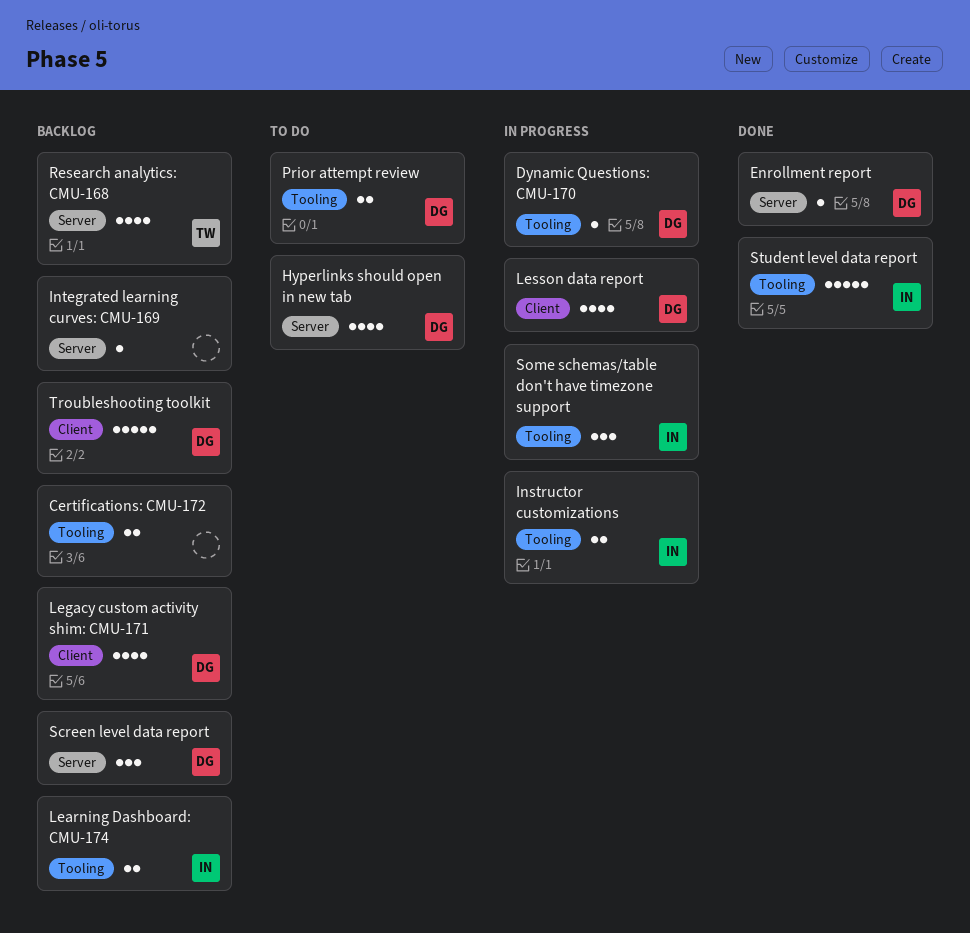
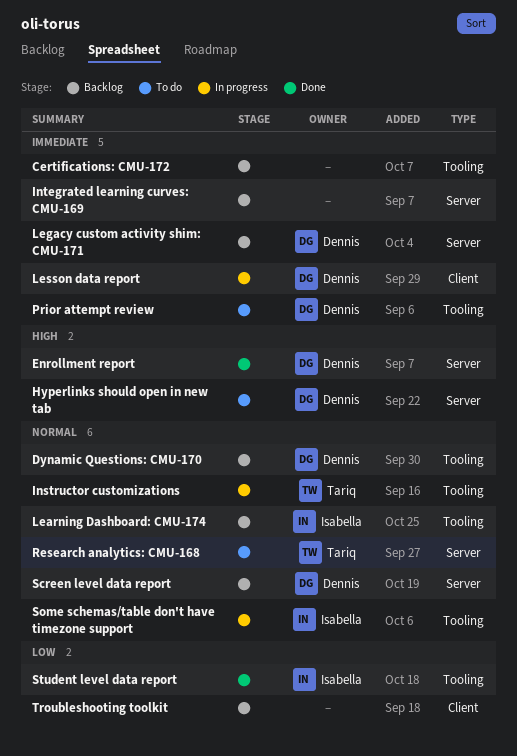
Dynamic Questions: CMU-170, status: In progress -> Backlog
Instructor customizations, owner: Isabella -> Tariq
Legacy custom activity shim: CMU-171, label: Client -> Server
Research analytics: CMU-168, status: Backlog -> To do
Troubleshooting toolkit, owner: Dennis -> none

